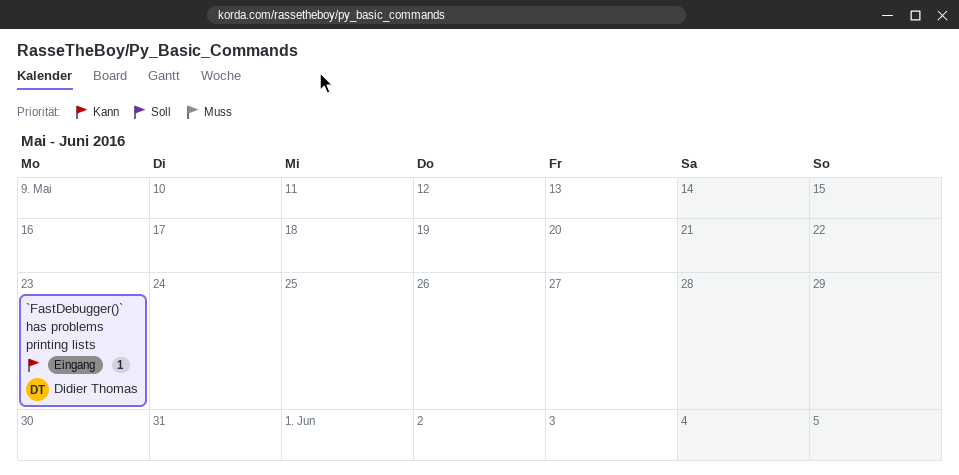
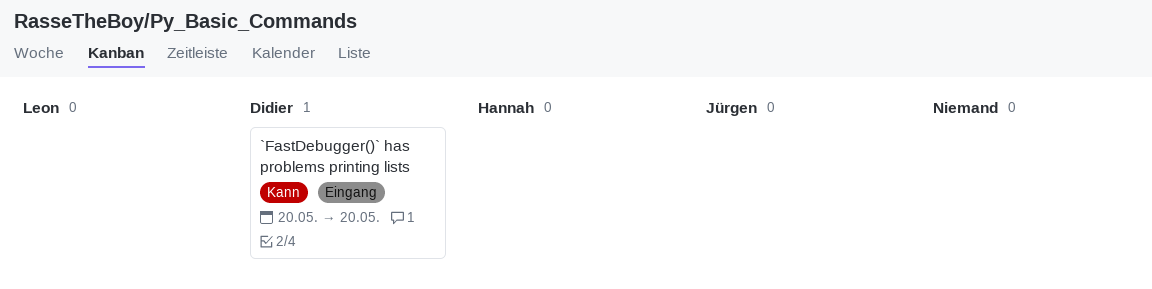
`FastDebugger()` has problems printing lists, due: May 23 -> May 20

